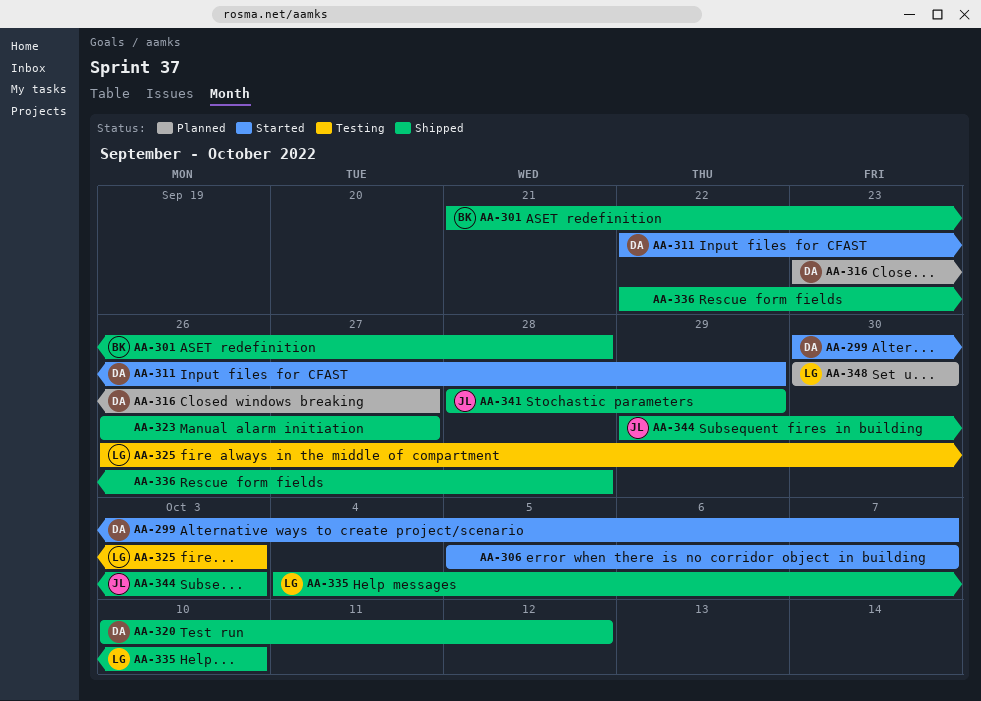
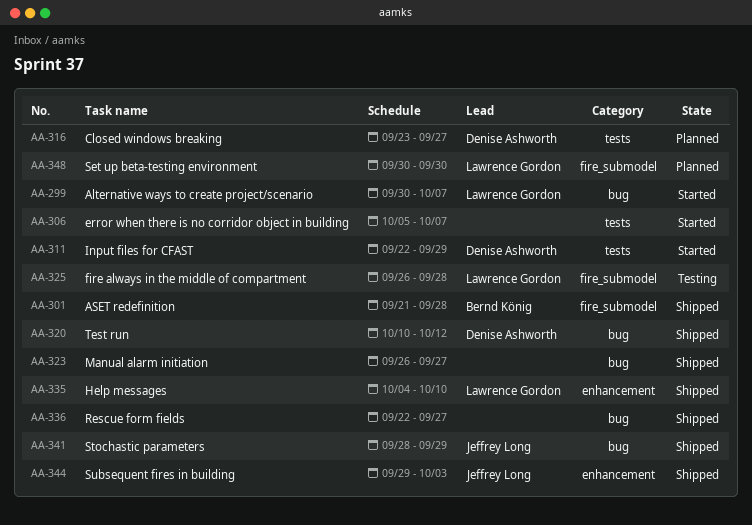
AA-299, owner: Denise Ashworth -> Lawrence Gordon
AA-325, due: Oct 3 -> Sep 28
AA-336, due: Sep 28 -> Sep 27

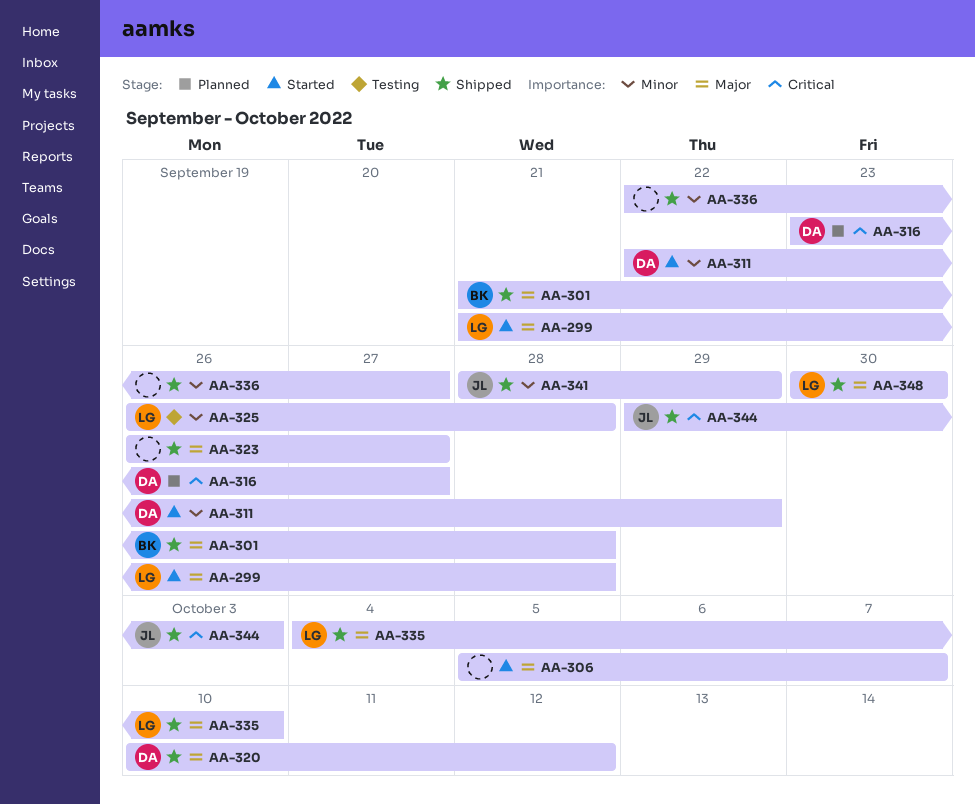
AA-299, start: Sep 30 -> Sep 21
AA-299, due: Oct 7 -> Sep 28
AA-348, status: Planned -> Shipped

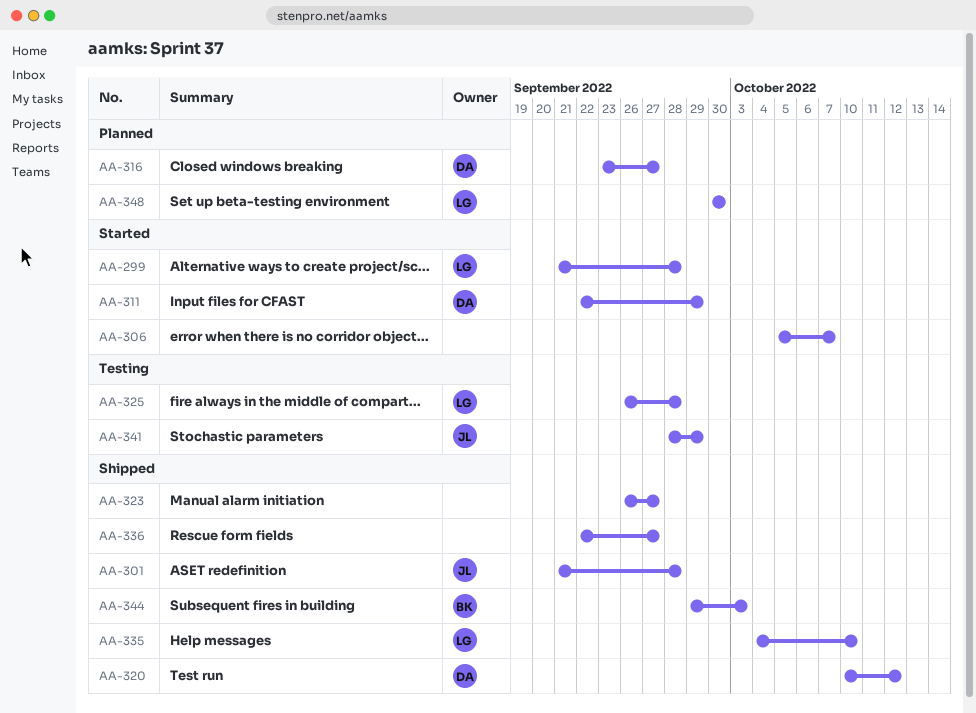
AA-301, owner: BK -> JL
AA-341, status: Shipped -> Testing
AA-344, owner: JL -> BK
AA-348, status: Shipped -> Planned

